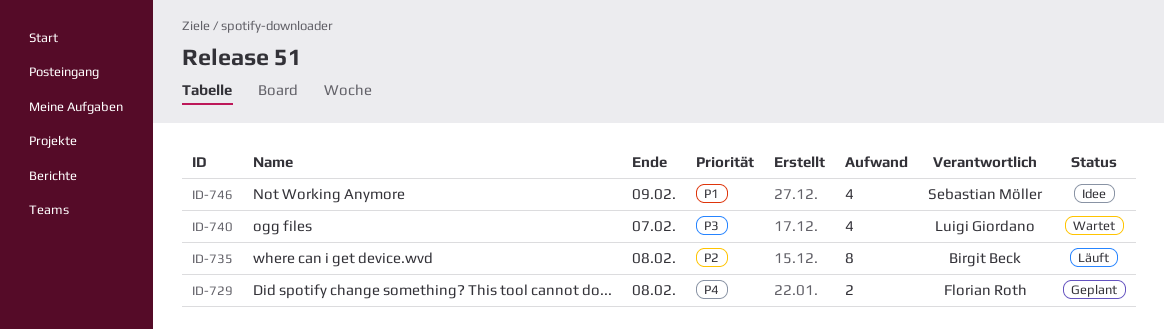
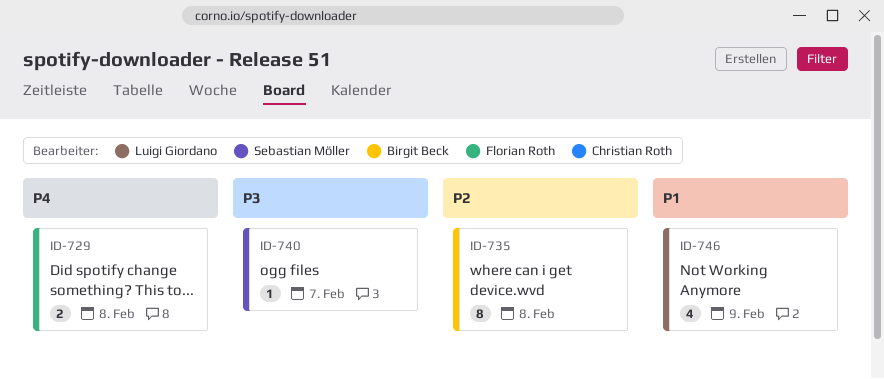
ID-740, owner: Luigi Giordano -> Sebastian Möller
ID-740, estimate: 4 -> 1
ID-746, owner: Sebastian Möller -> Luigi Giordano

